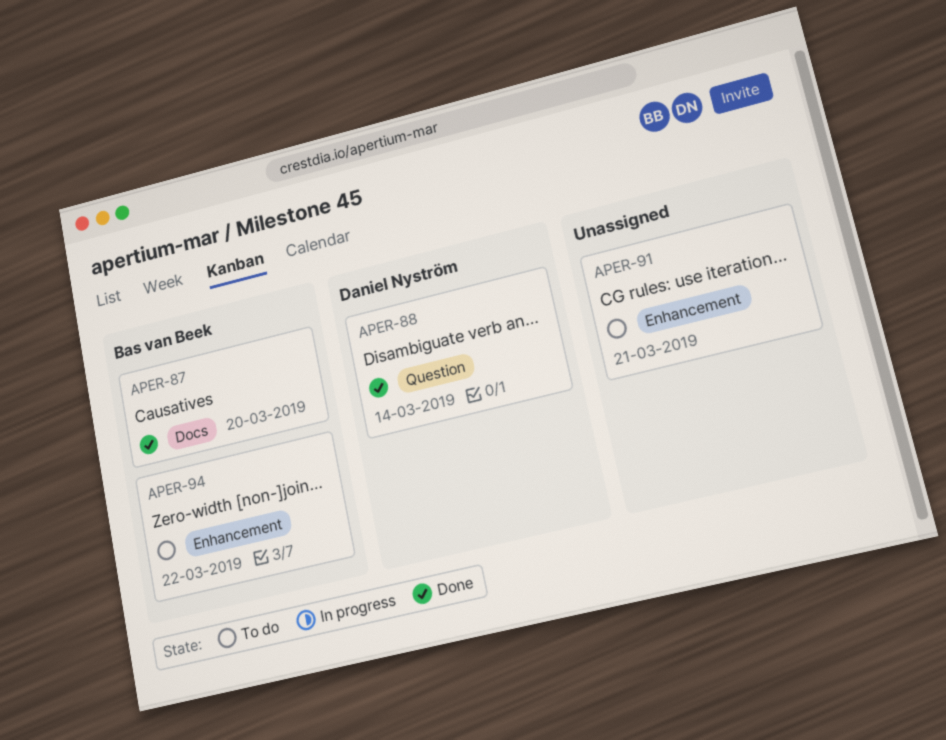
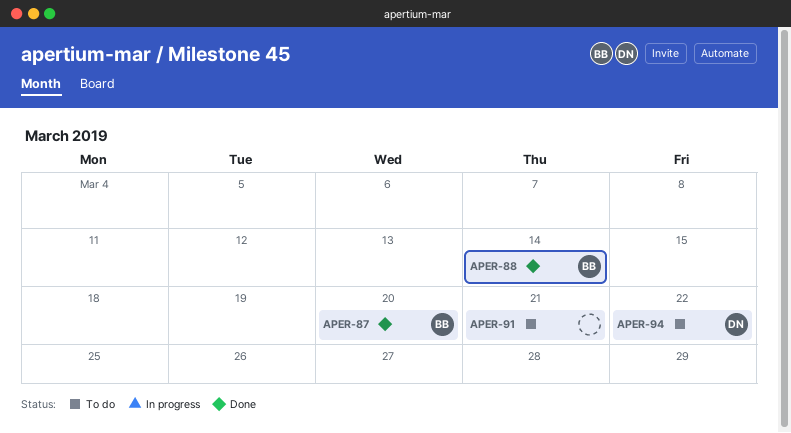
APER-88, owner: Daniel Nyström -> Bas van Beek
APER-94, owner: Bas van Beek -> Daniel Nyström

